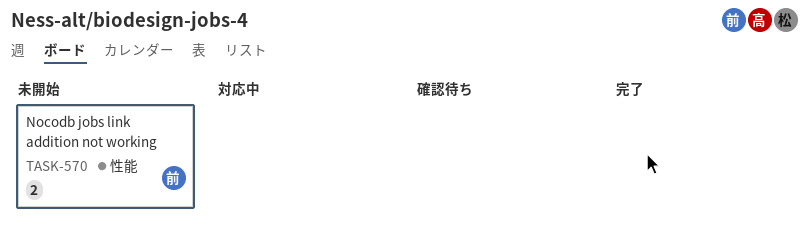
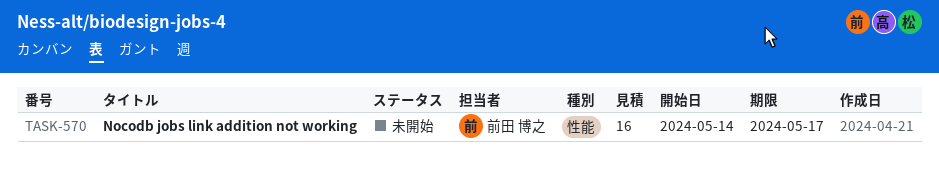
TASK-570, estimate: 2 -> 16

